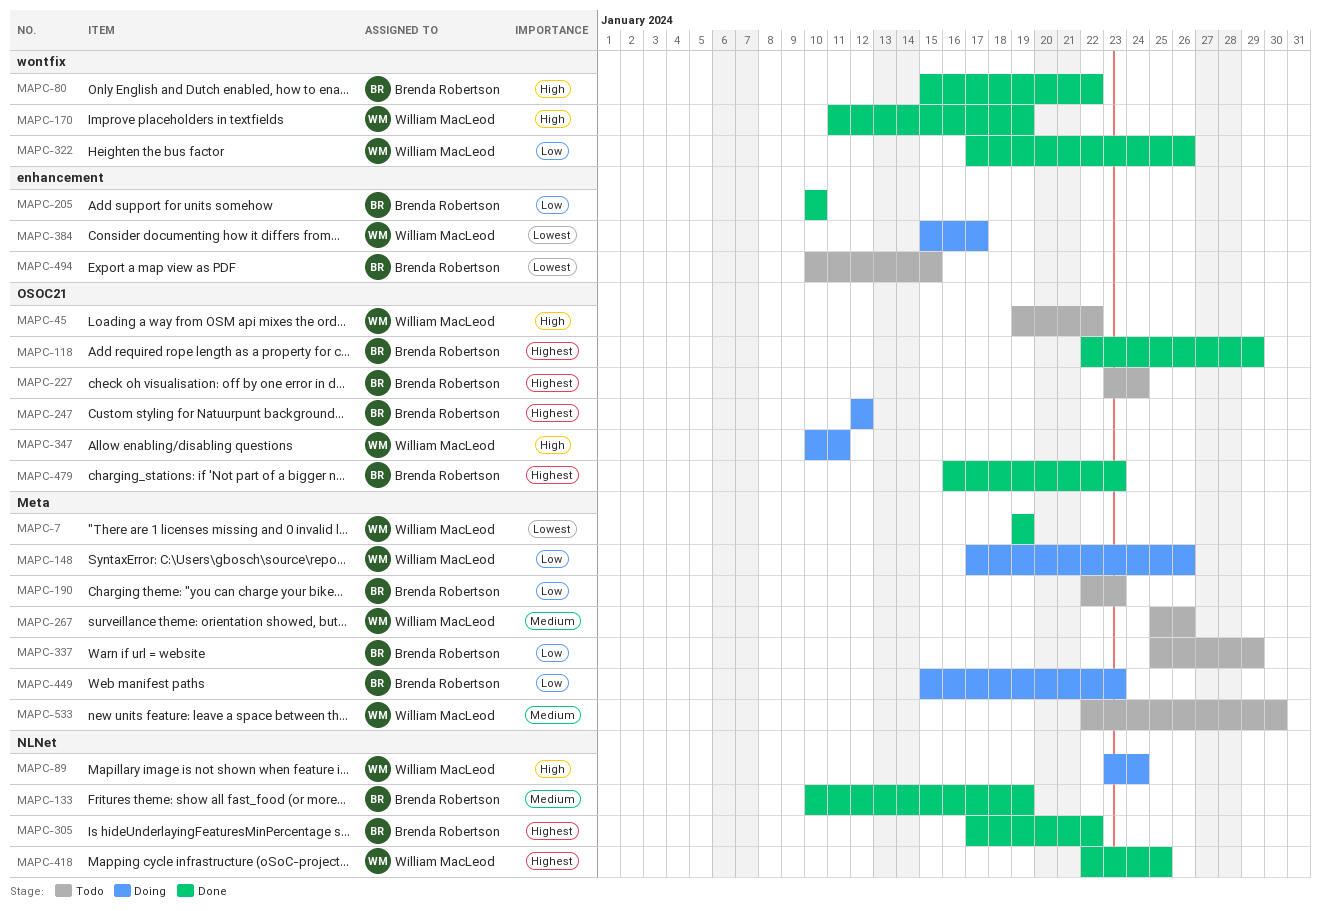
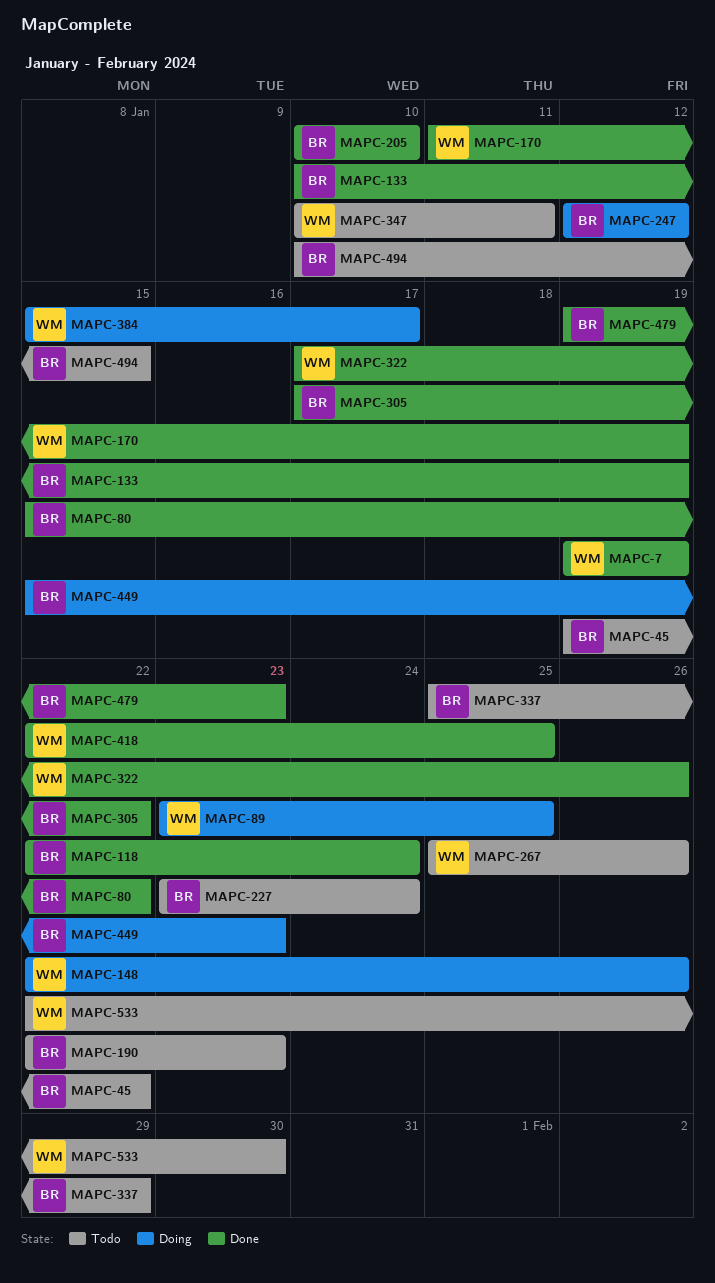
MAPC-45, owner: William MacLeod -> Brenda Robertson
MAPC-89, due: Jan 24 -> Jan 25
MAPC-118, due: Jan 29 -> Jan 24
MAPC-148, start: Jan 17 -> Jan 22
MAPC-347, status: Doing -> Todo
MAPC-479, start: Jan 16 -> Jan 19

